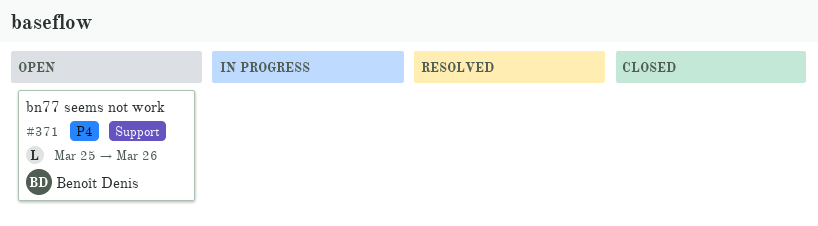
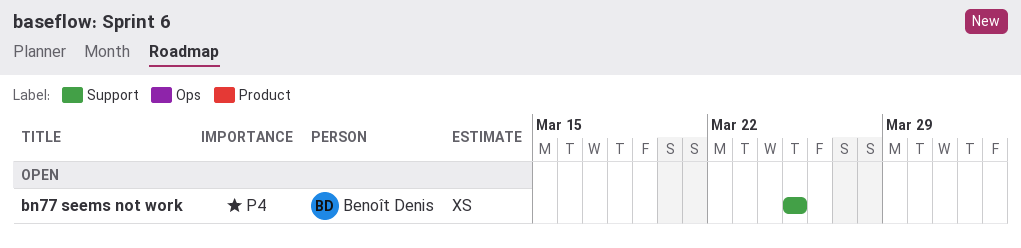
bn77 seems not work, estimate: L -> XS
bn77 seems not work, due: Mar 26 -> Mar 25

